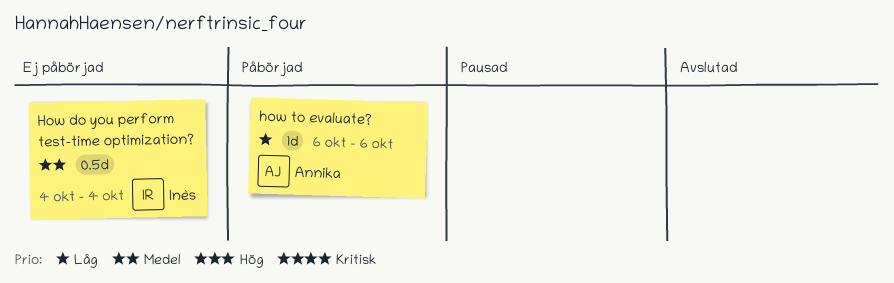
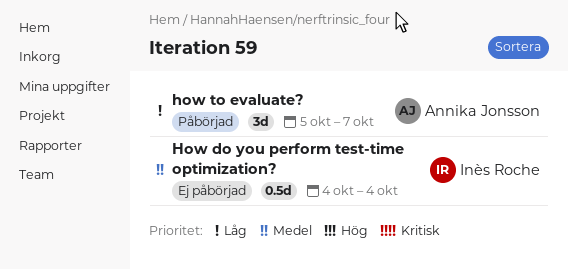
how to evaluate?, estimate: 1d -> 3d
how to evaluate?, start: Oct 6 -> Oct 5
how to evaluate?, due: Oct 6 -> Oct 7

